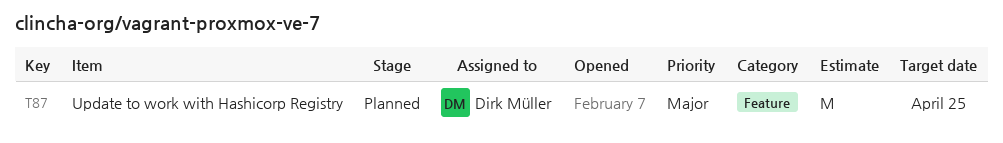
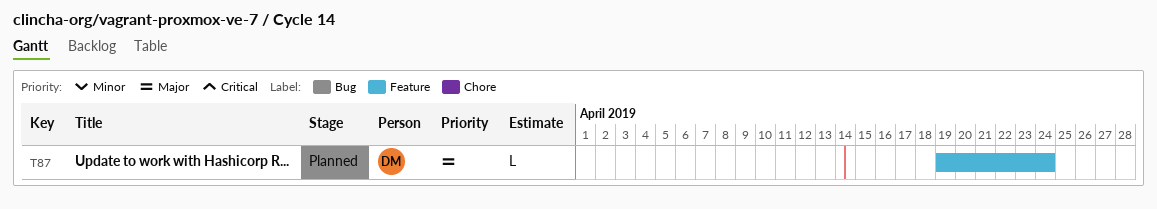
T87, estimate: M -> L
T87, due: Apr 25 -> Apr 24

